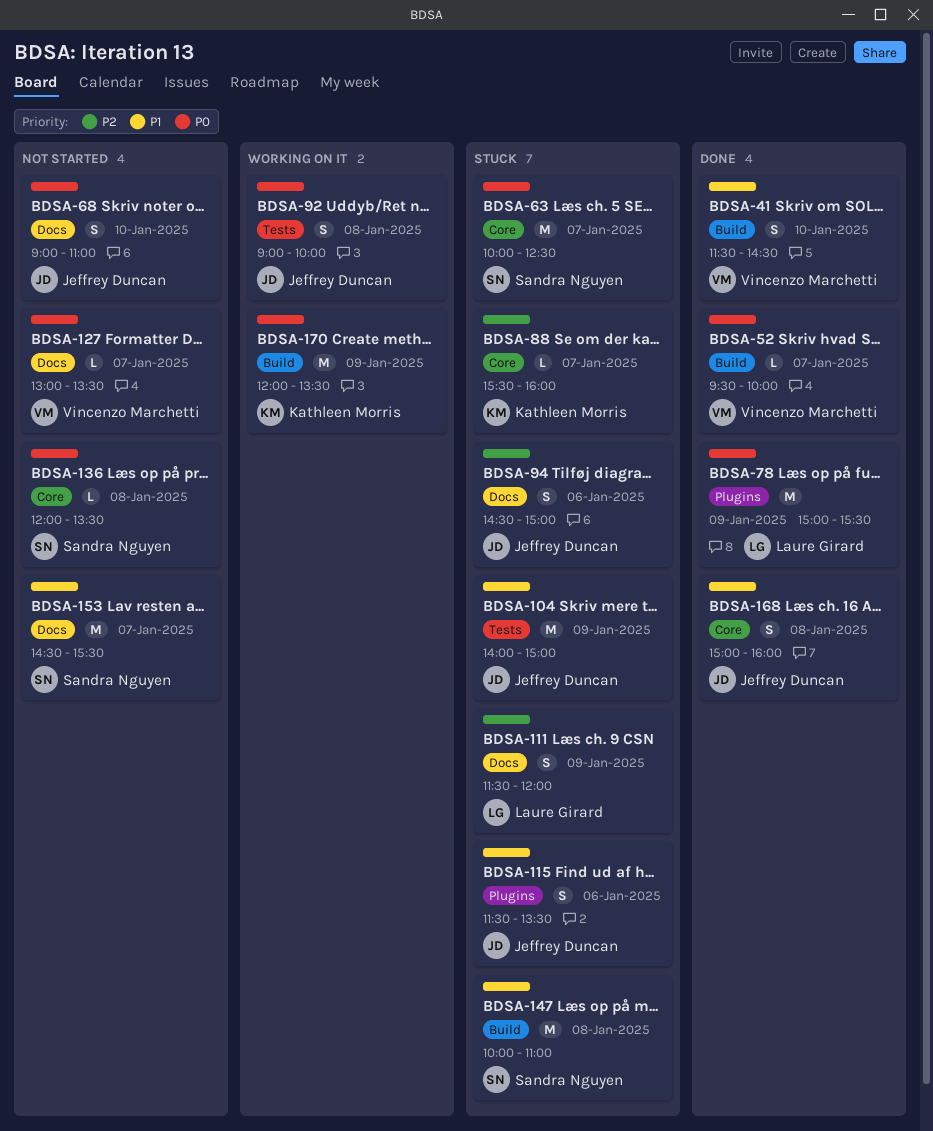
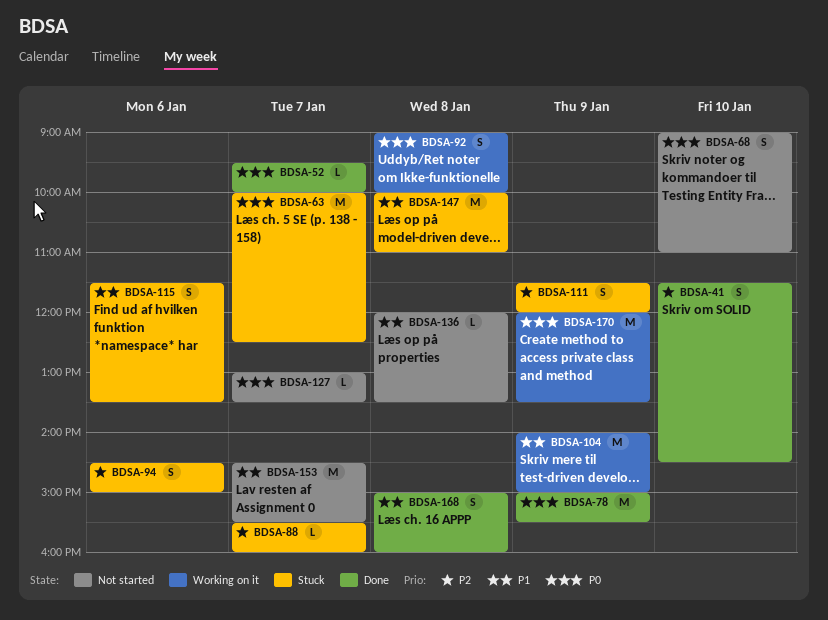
BDSA-41, priority: P1 -> P2
BDSA-104, status: Stuck -> Working on it
BDSA-136, priority: P0 -> P1

